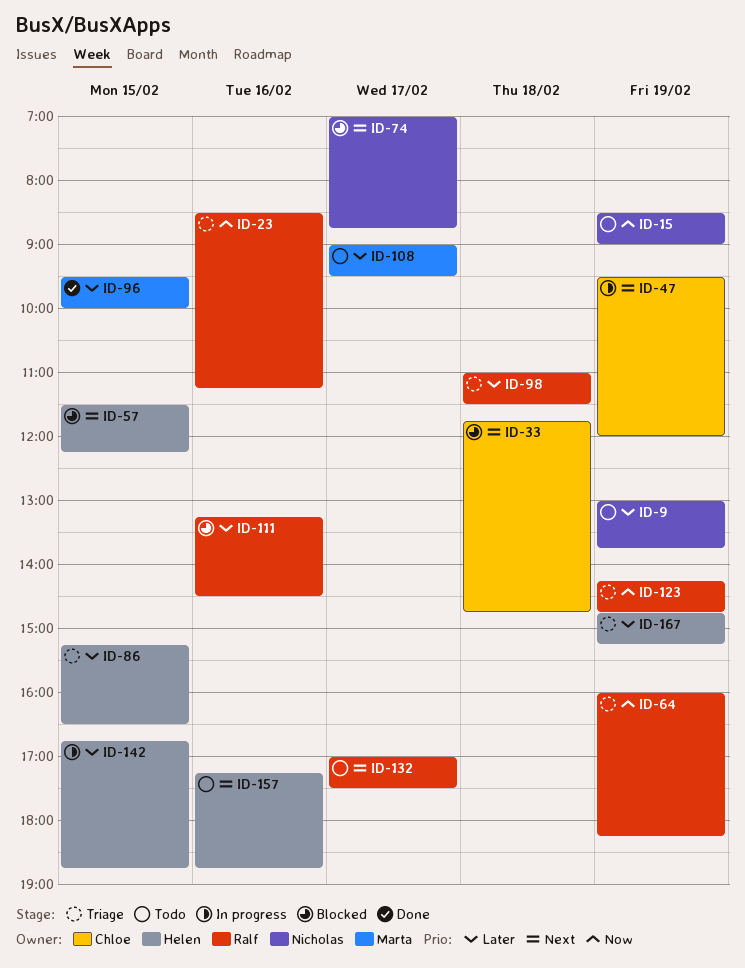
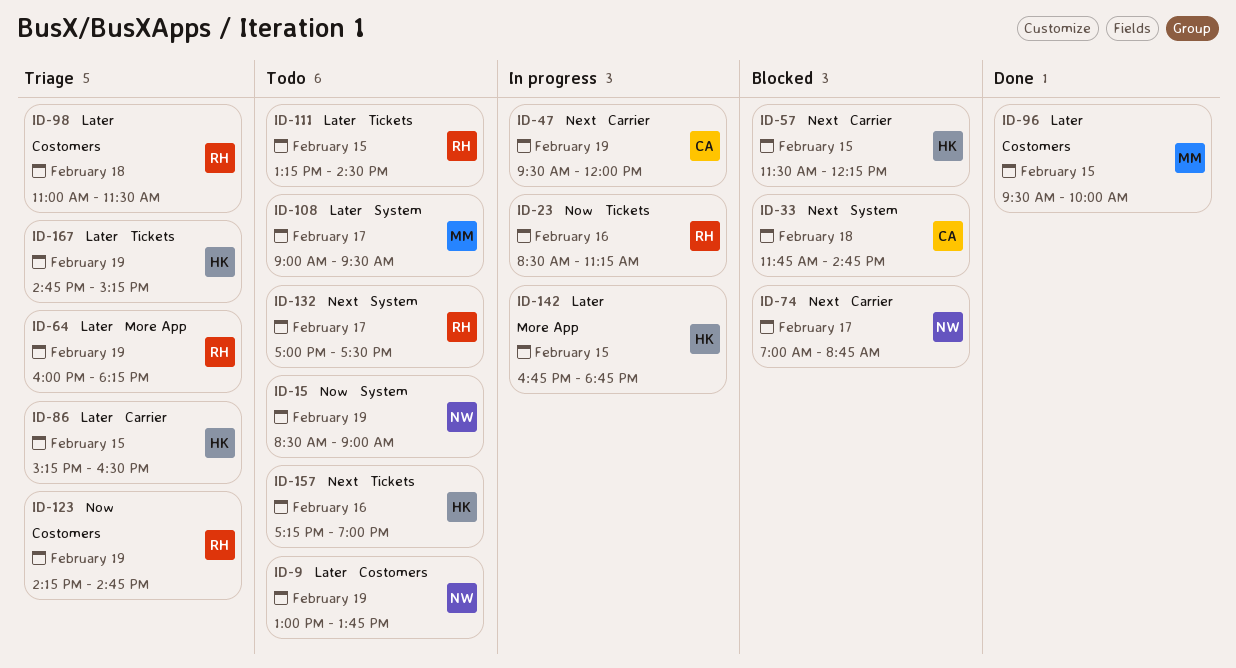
ID-23, status: Triage -> In progress
ID-64, priority: Now -> Later
ID-111, status: Blocked -> Todo
ID-111, day: Feb 16 -> Feb 15
ID-157, ends: 18:45 -> 19:00

